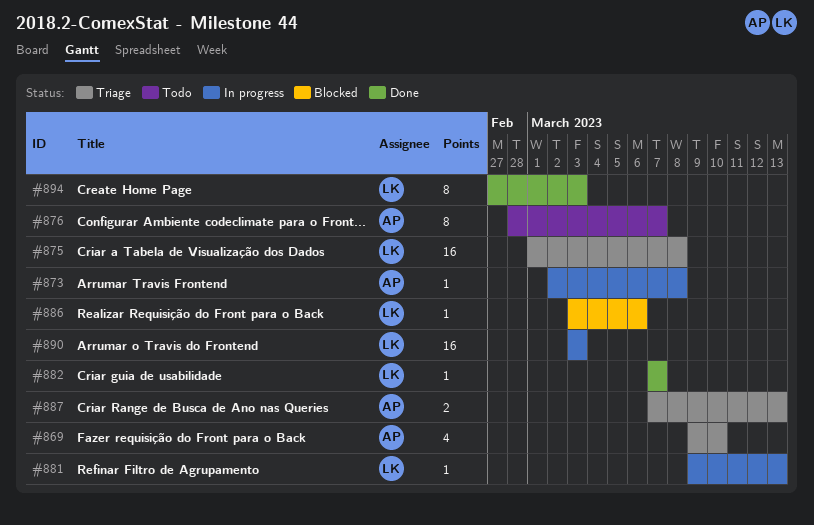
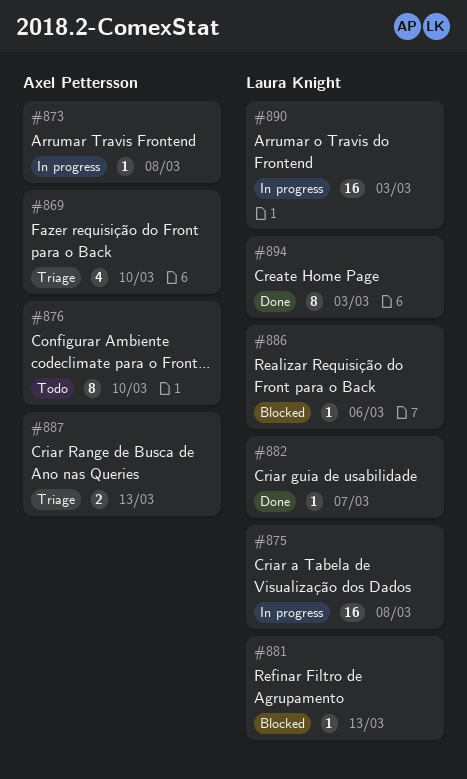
#875, status: Triage -> In progress
#876, due: Mar 7 -> Mar 10
#881, status: In progress -> Blocked

